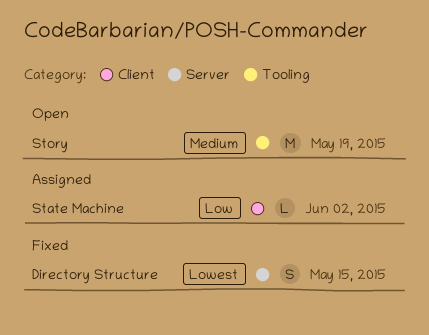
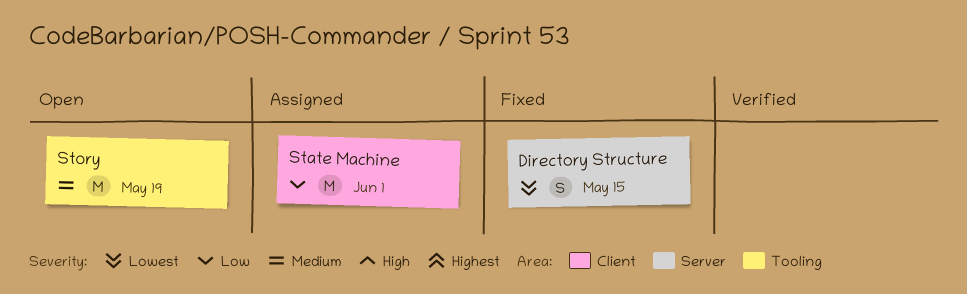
State Machine, estimate: L -> M
State Machine, due: Jun 2 -> Jun 1

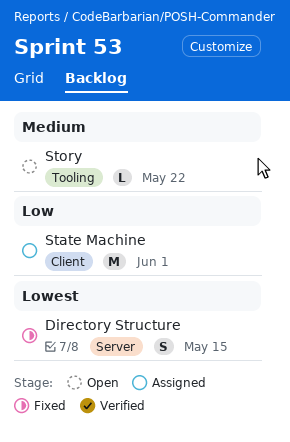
Story, estimate: M -> L
Story, due: May 19 -> May 22

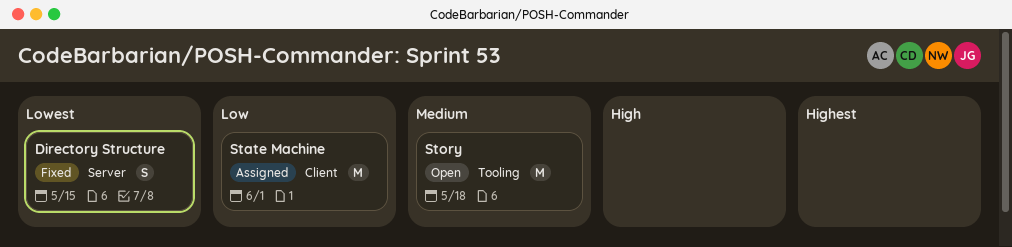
Story, estimate: L -> M
Story, due: May 22 -> May 18

